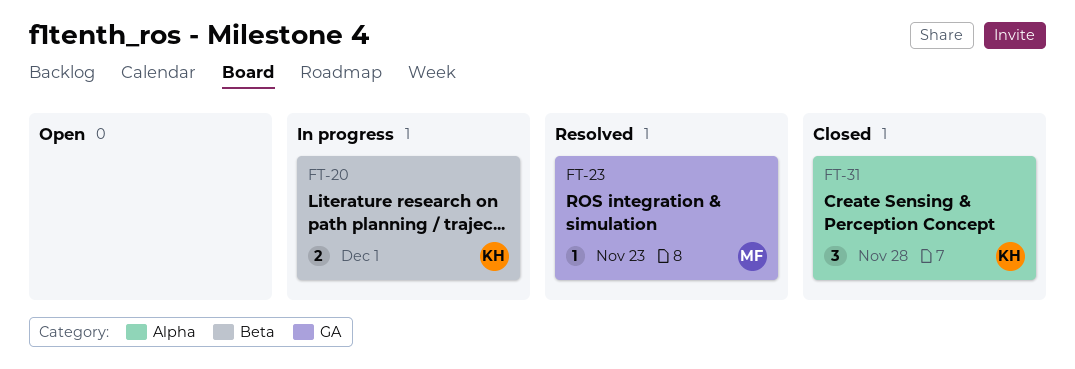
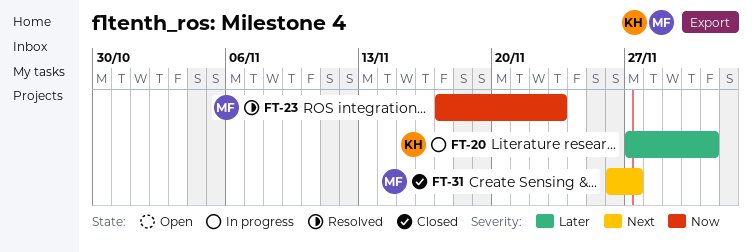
FT-31, owner: KH -> MF
FT-31, due: Nov 28 -> Nov 27

